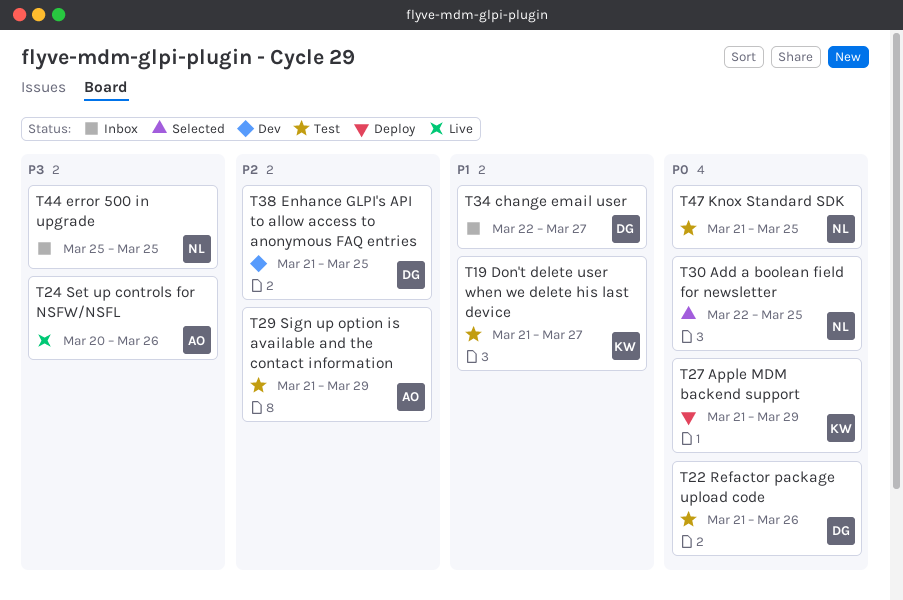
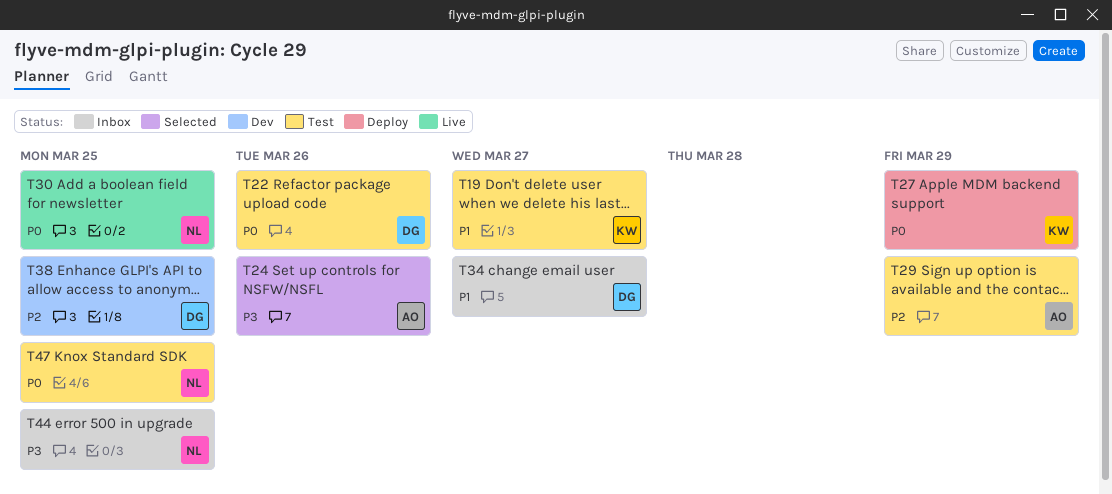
T24, status: Live -> Selected
T30, status: Selected -> Live

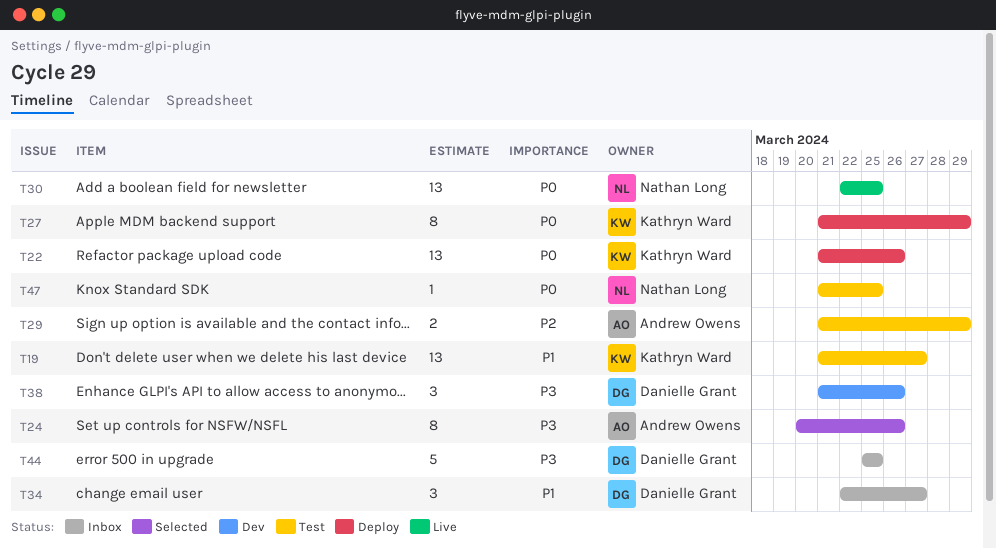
T22, status: Test -> Deploy
T22, owner: Danielle Grant -> Kathryn Ward
T38, priority: P2 -> P3
T38, due: Mar 25 -> Mar 26
T44, owner: Nathan Long -> Danielle Grant

